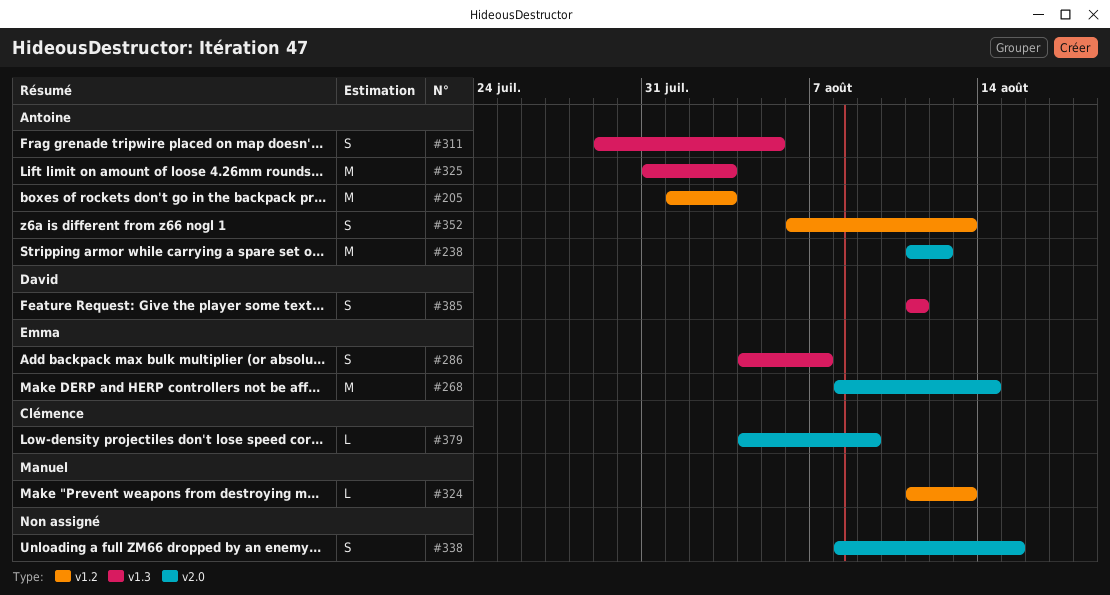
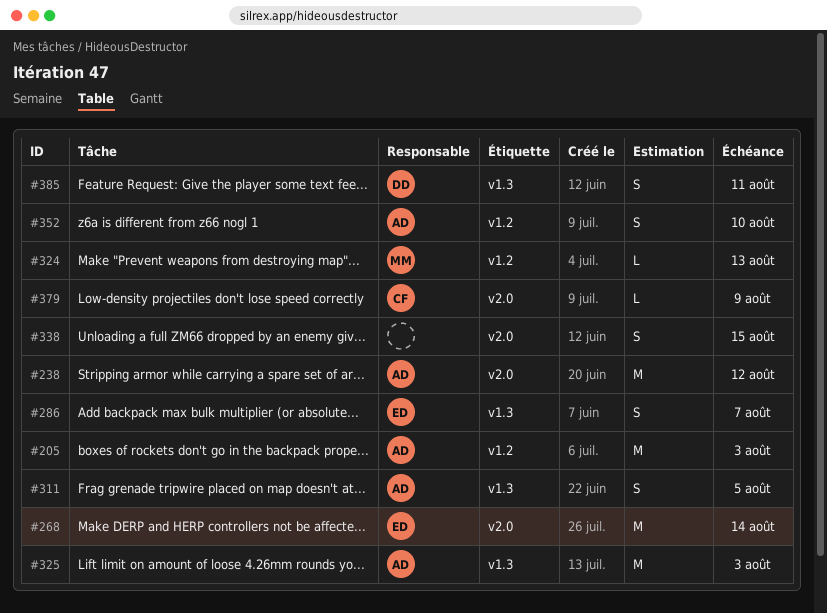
#352, due: Aug 13 -> Aug 10

